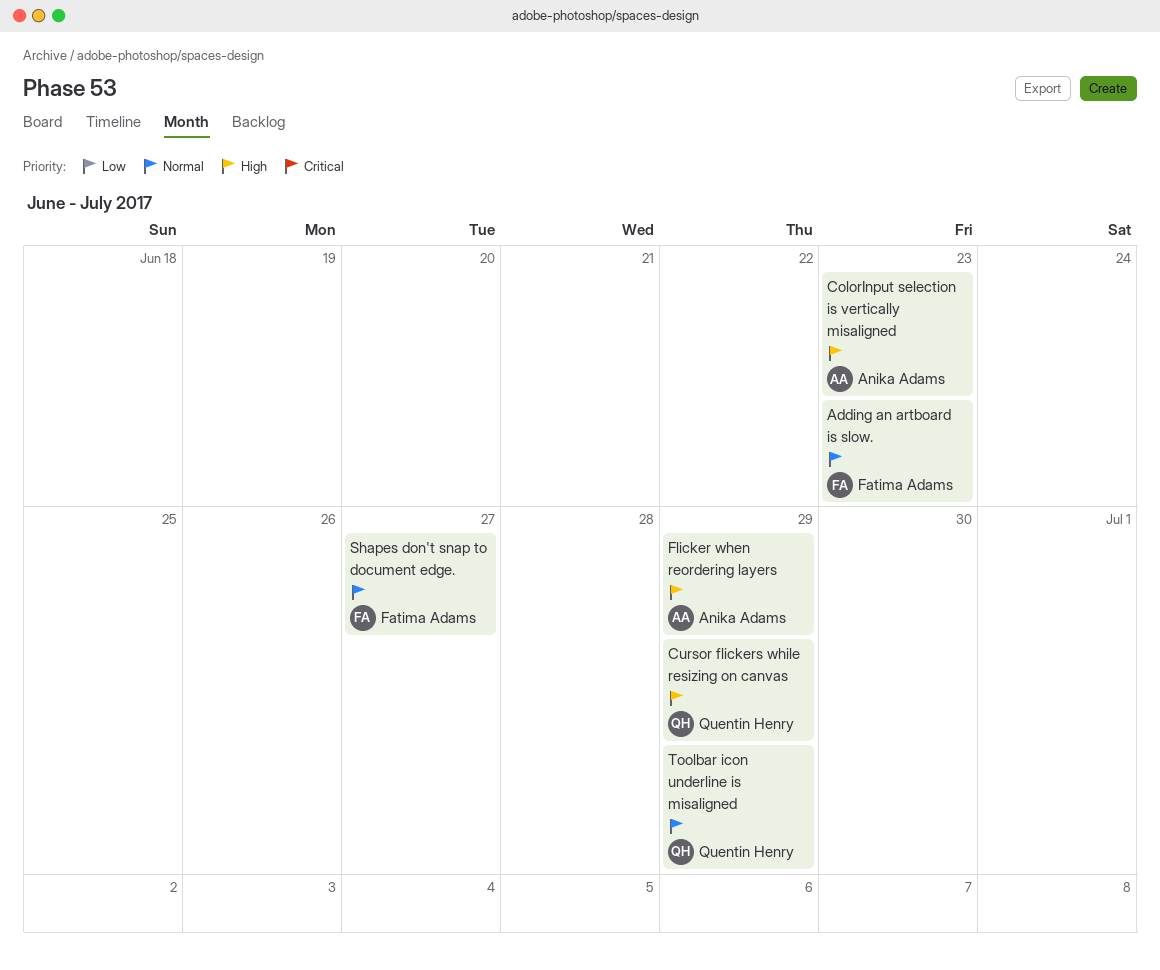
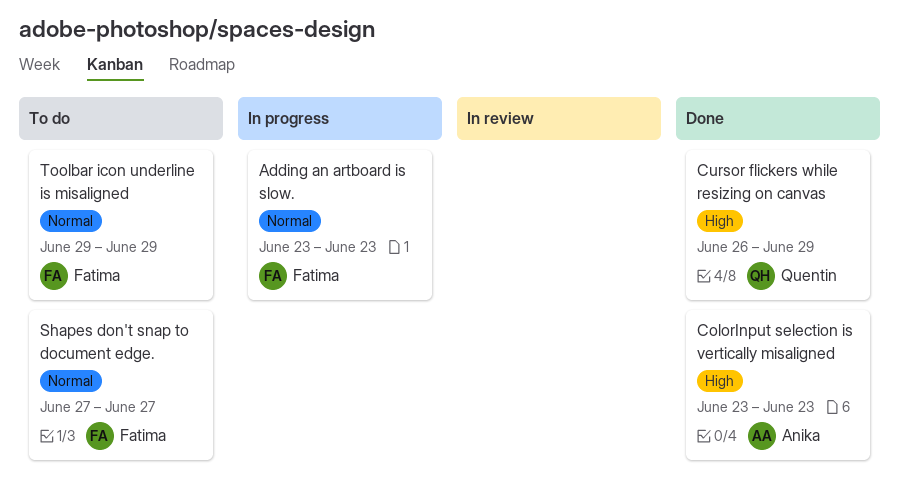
Flicker when reordering layers: present -> none
Toolbar icon underline is misaligned, owner: Quentin Henry -> Fatima Adams

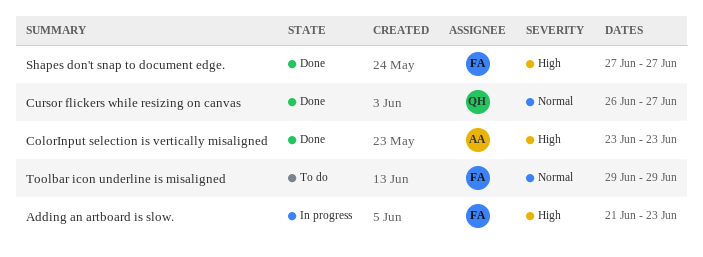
Adding an artboard is slow., priority: Normal -> High
Adding an artboard is slow., start: Jun 23 -> Jun 21
Cursor flickers while resizing on canvas, priority: High -> Normal
Cursor flickers while resizing on canvas, due: Jun 29 -> Jun 27
Shapes don't snap to document edge., status: To do -> Done
Shapes don't snap to document edge., priority: Normal -> High

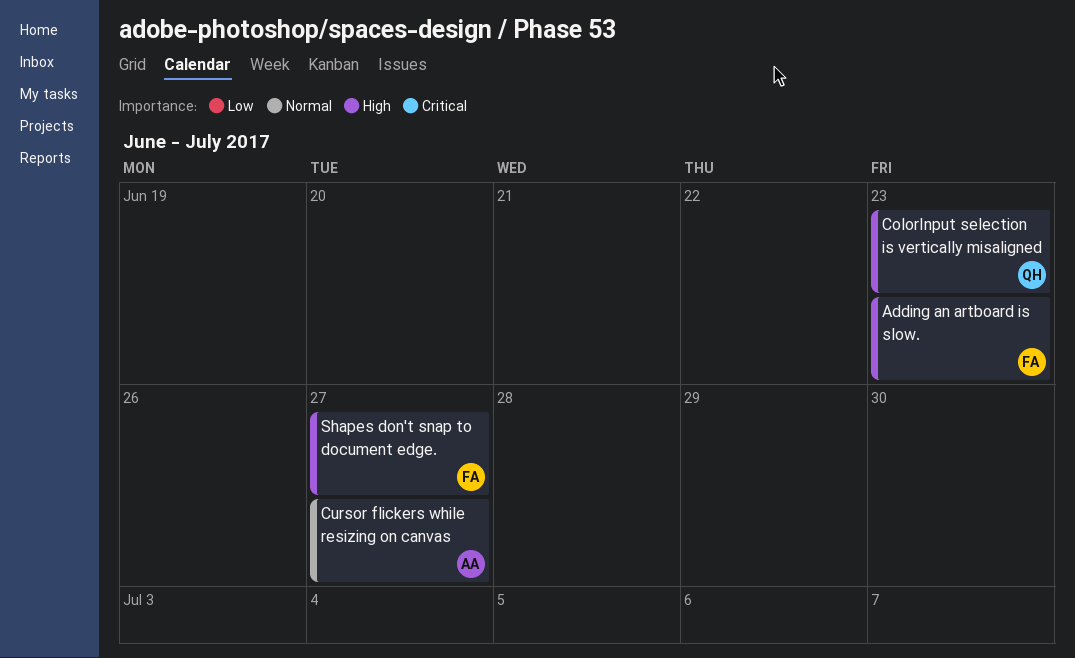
ColorInput selection is vertically misaligned, owner: AA -> QH
Cursor flickers while resizing on canvas, owner: QH -> AA
Toolbar icon underline is misaligned: present -> none

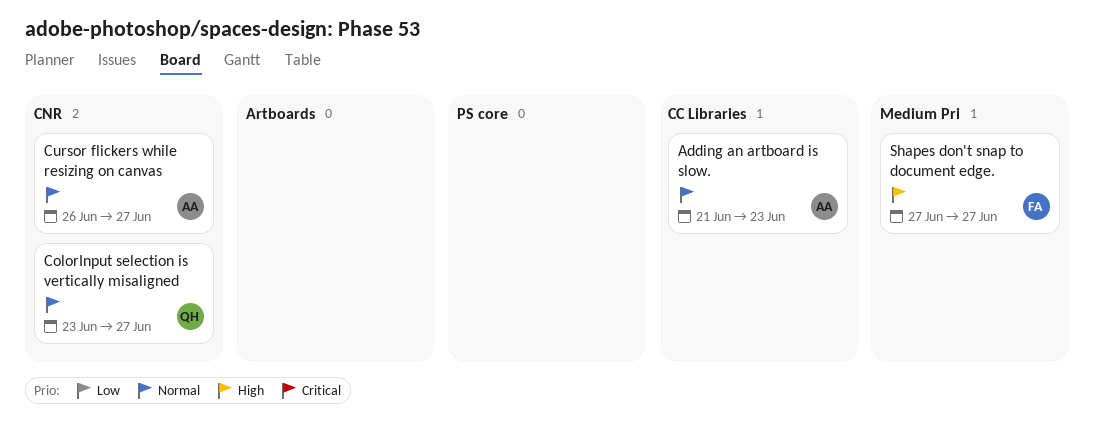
Adding an artboard is slow., owner: FA -> AA
Adding an artboard is slow., priority: High -> Normal
ColorInput selection is vertically misaligned, priority: High -> Normal
ColorInput selection is vertically misaligned, due: Jun 23 -> Jun 27

